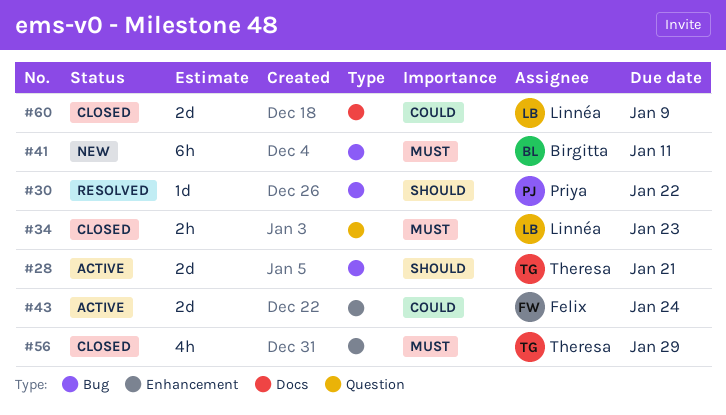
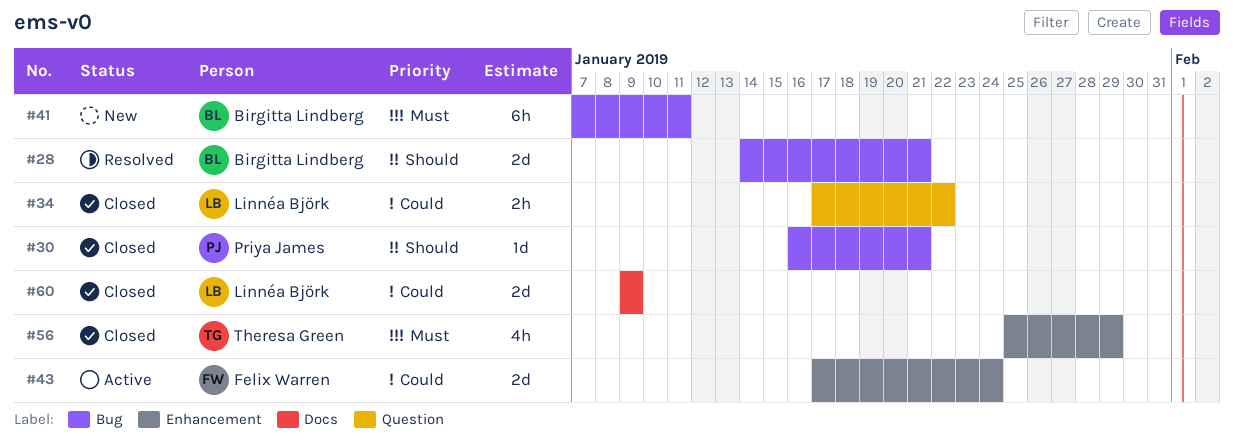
#28, status: Active -> Resolved
#28, owner: Theresa Green -> Birgitta Lindberg
#30, status: Resolved -> Closed
#30, due: Jan 22 -> Jan 21
#34, priority: Must -> Could
#34, due: Jan 23 -> Jan 22

